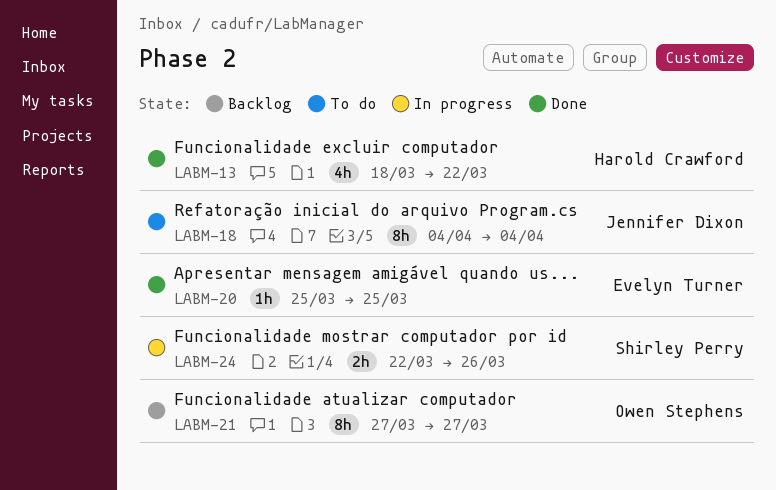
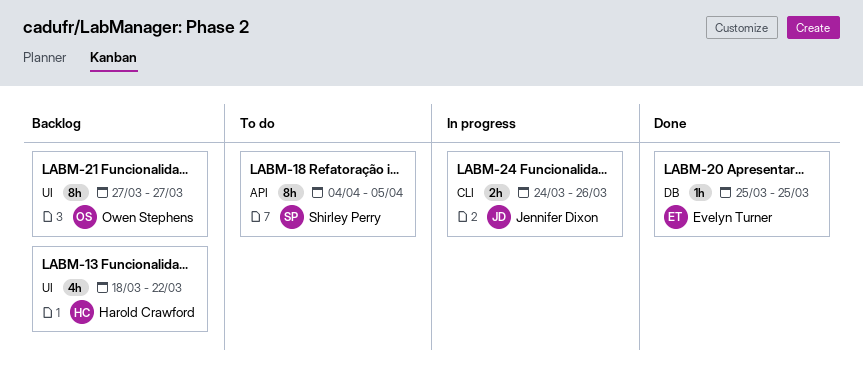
LABM-13, status: Done -> Backlog
LABM-18, owner: Jennifer Dixon -> Shirley Perry
LABM-18, due: Apr 4 -> Apr 5
LABM-24, owner: Shirley Perry -> Jennifer Dixon
LABM-24, start: Mar 22 -> Mar 24

